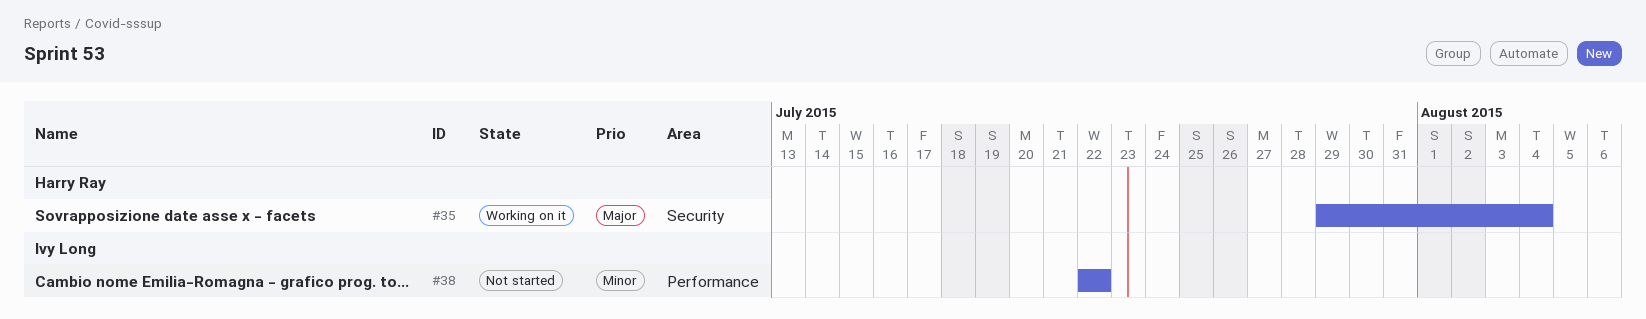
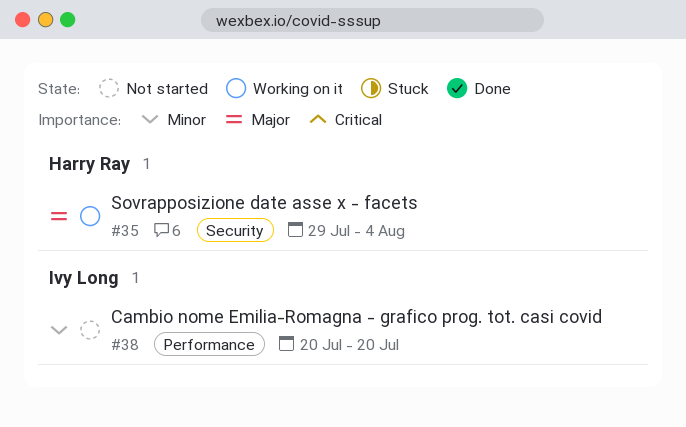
#38, start: Jul 22 -> Jul 20
#38, due: Jul 22 -> Jul 20

